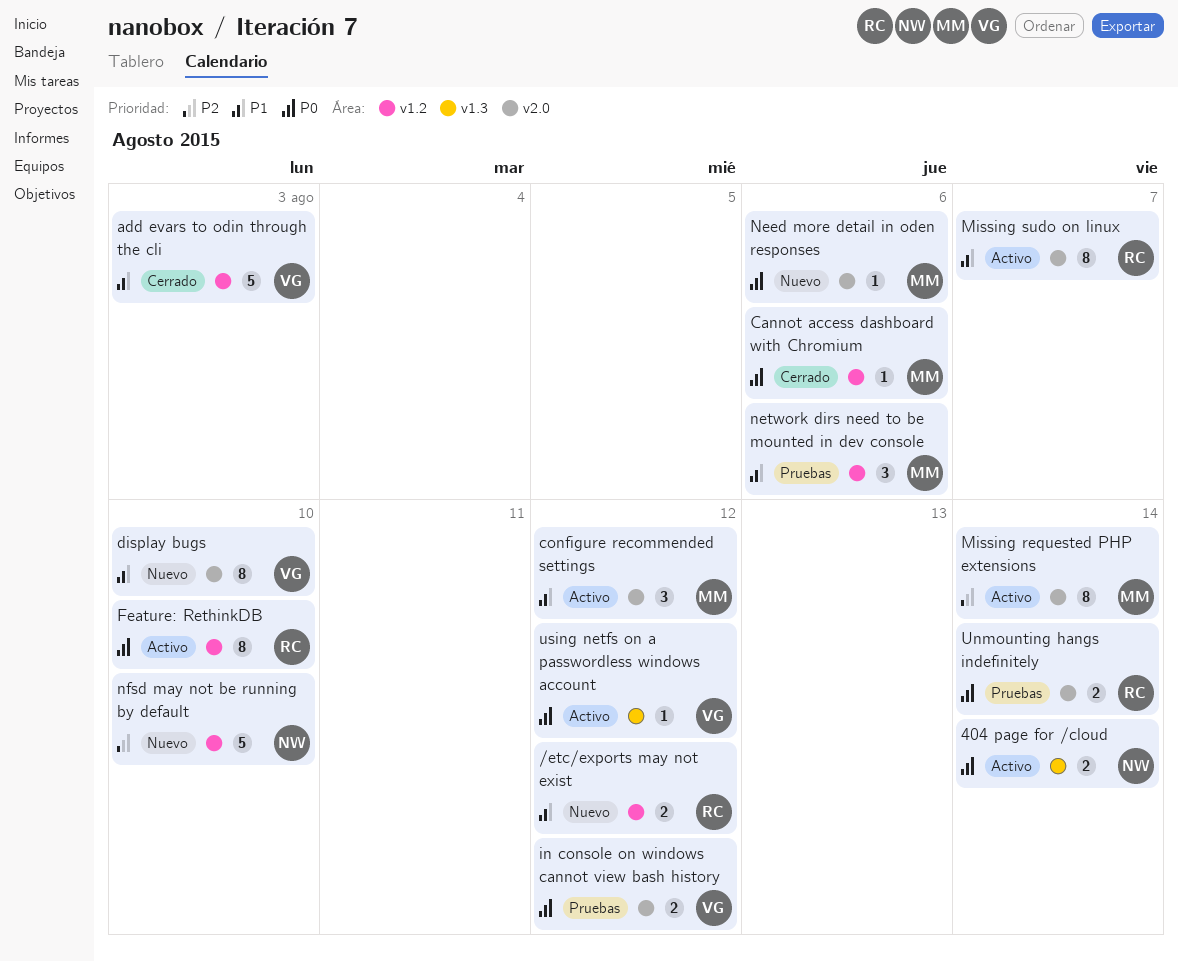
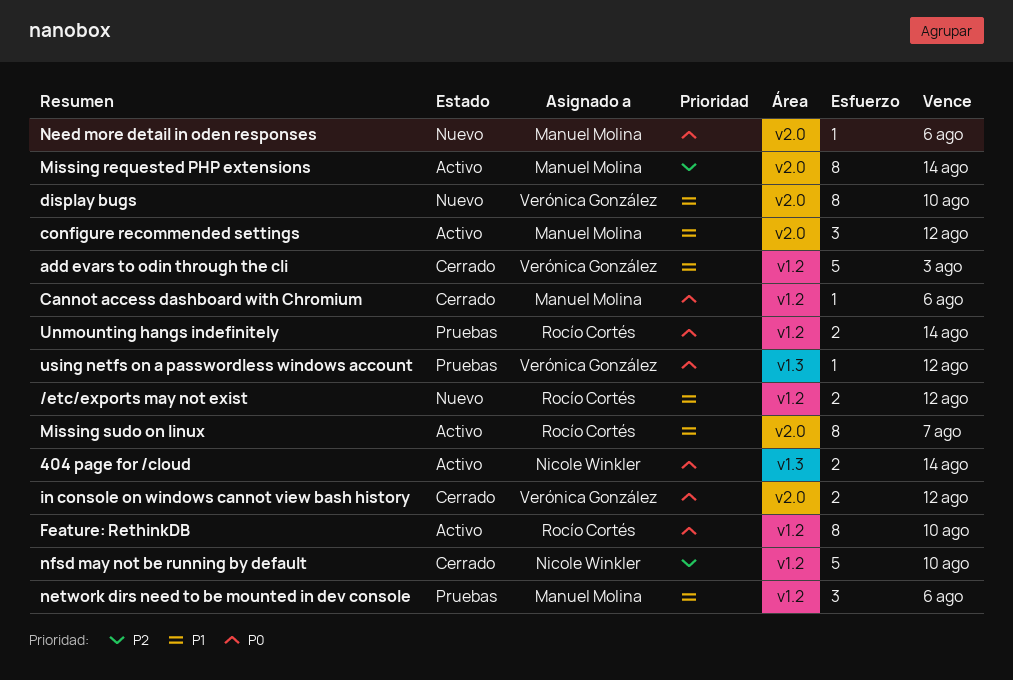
in console on windows cannot view bash history, status: Pruebas -> Cerrado
nfsd may not be running by default, status: Nuevo -> Cerrado
Unmounting hangs indefinitely, label: v2.0 -> v1.2
using netfs on a passwordless windows account, status: Activo -> Pruebas

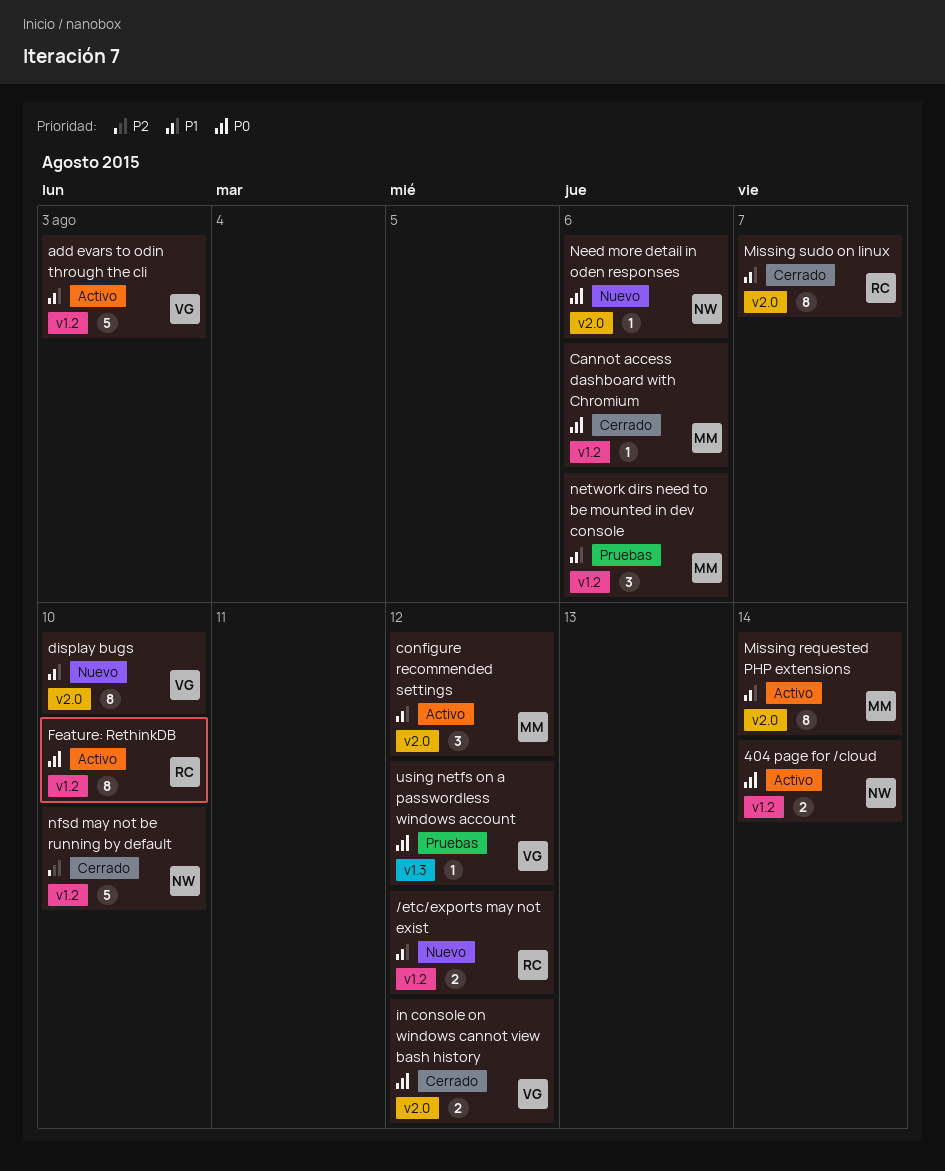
404 page for /cloud, label: v1.3 -> v1.2
add evars to odin through the cli, status: Cerrado -> Activo
Missing requested PHP extensions, priority: P2 -> P1
Missing sudo on linux, status: Activo -> Cerrado
Need more detail in oden responses, owner: Manuel Molina -> Nicole Winkler
Unmounting hangs indefinitely: present -> none

